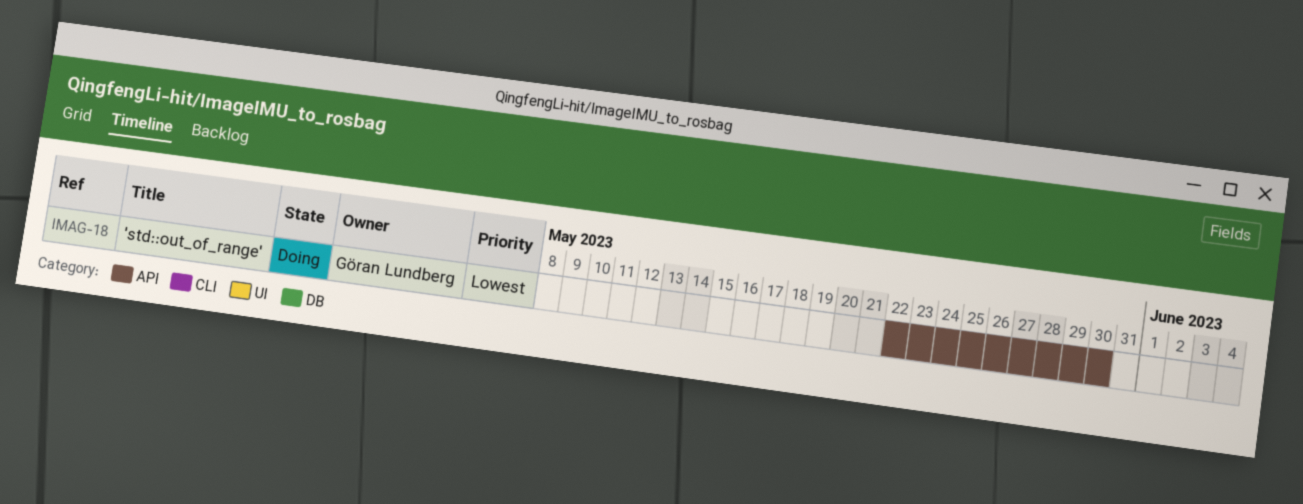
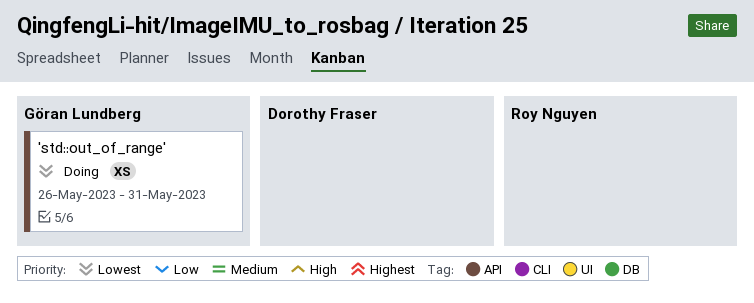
'std::out_of_range', start: May 22 -> May 26
'std::out_of_range', due: May 30 -> May 31

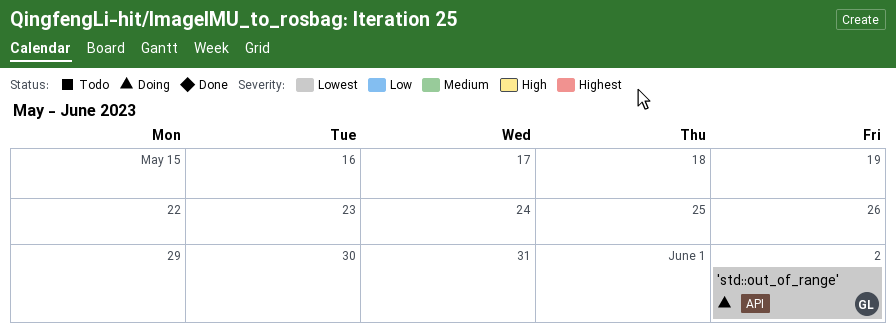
'std::out_of_range', due: May 31 -> Jun 2

